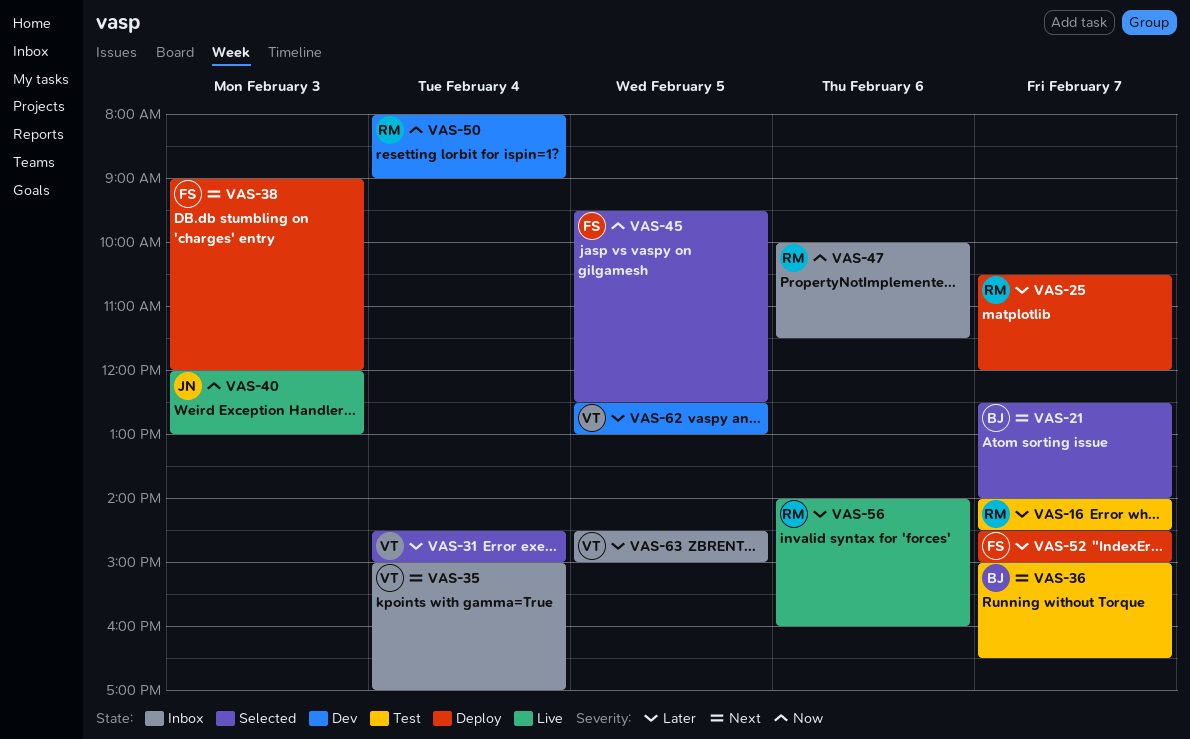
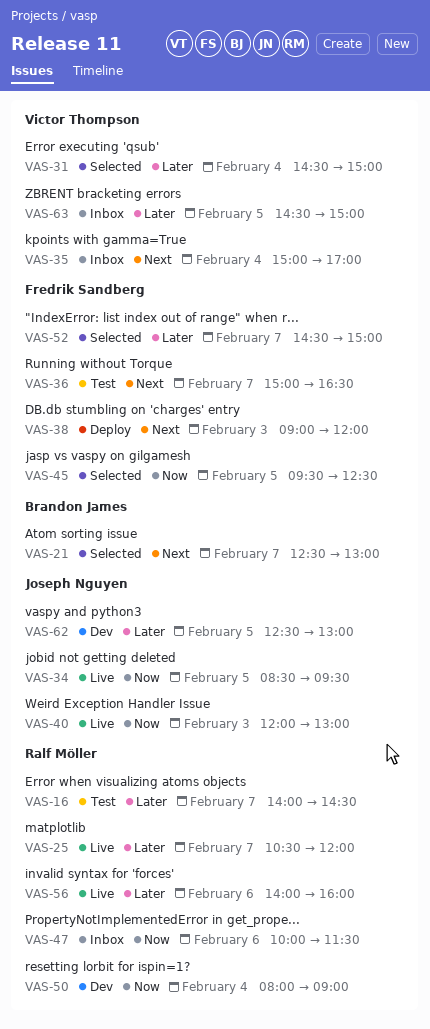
VAS-21, ends: 14:00 -> 13:00
VAS-25, status: Deploy -> Live
VAS-34: none -> present
VAS-36, owner: Brandon James -> Fredrik Sandberg
VAS-52, status: Deploy -> Selected
VAS-62, owner: Victor Thompson -> Joseph Nguyen

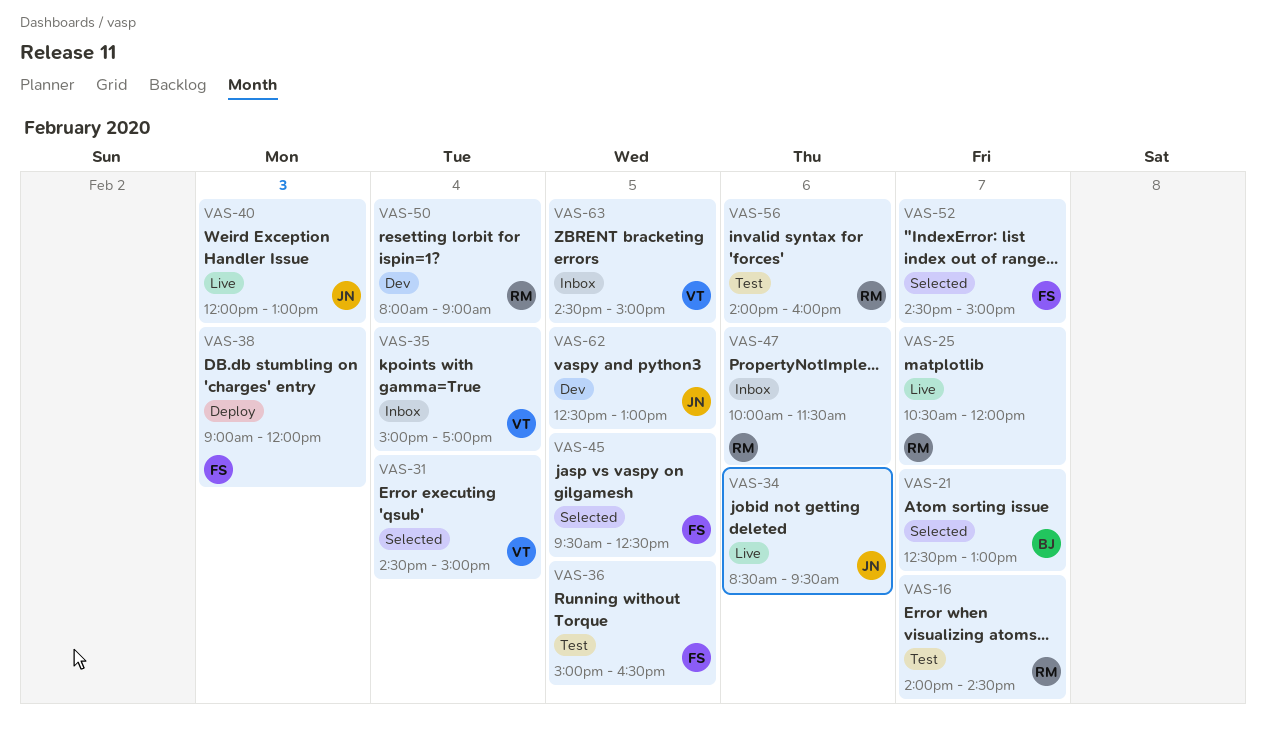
VAS-34, day: Feb 5 -> Feb 6
VAS-36, day: Feb 7 -> Feb 5
VAS-56, status: Live -> Test

